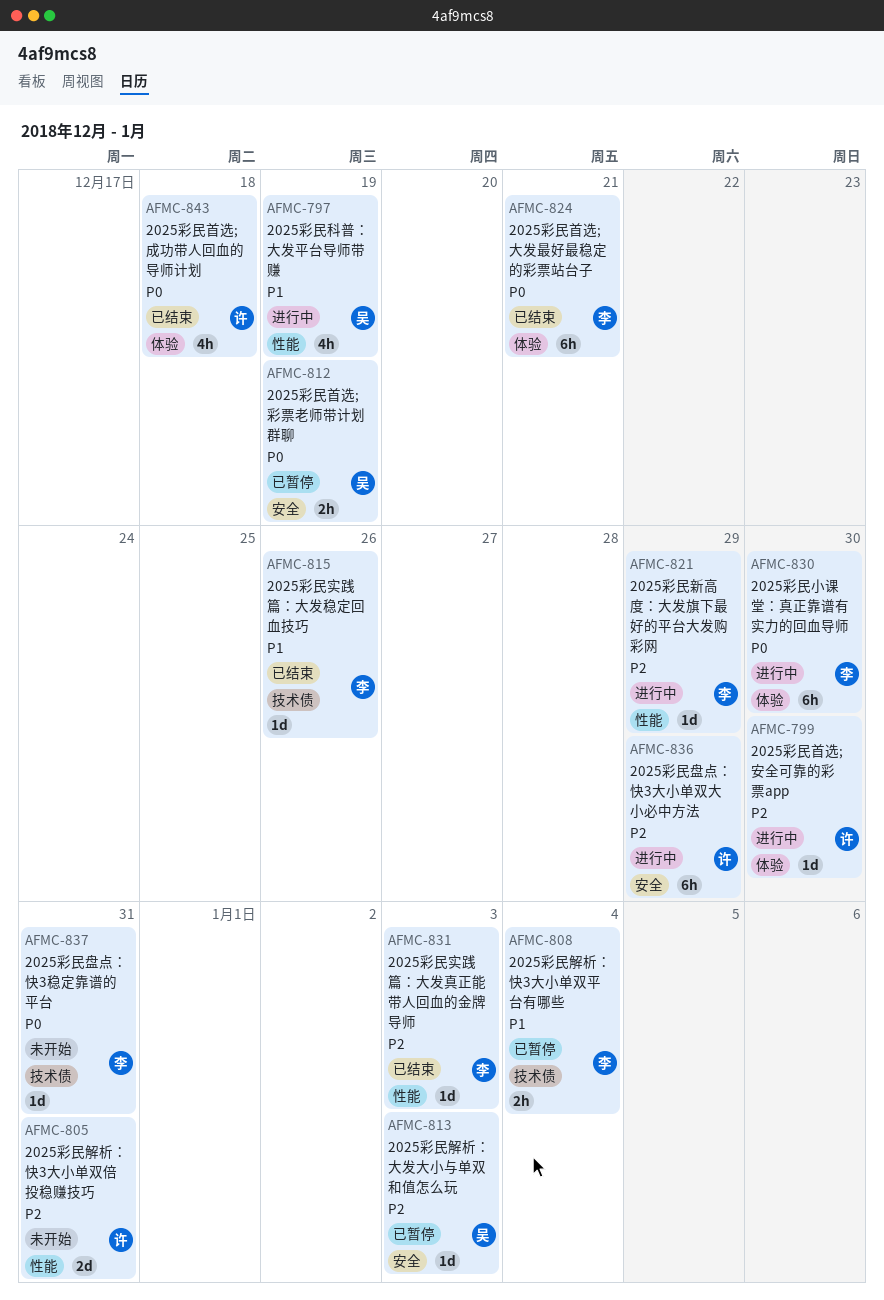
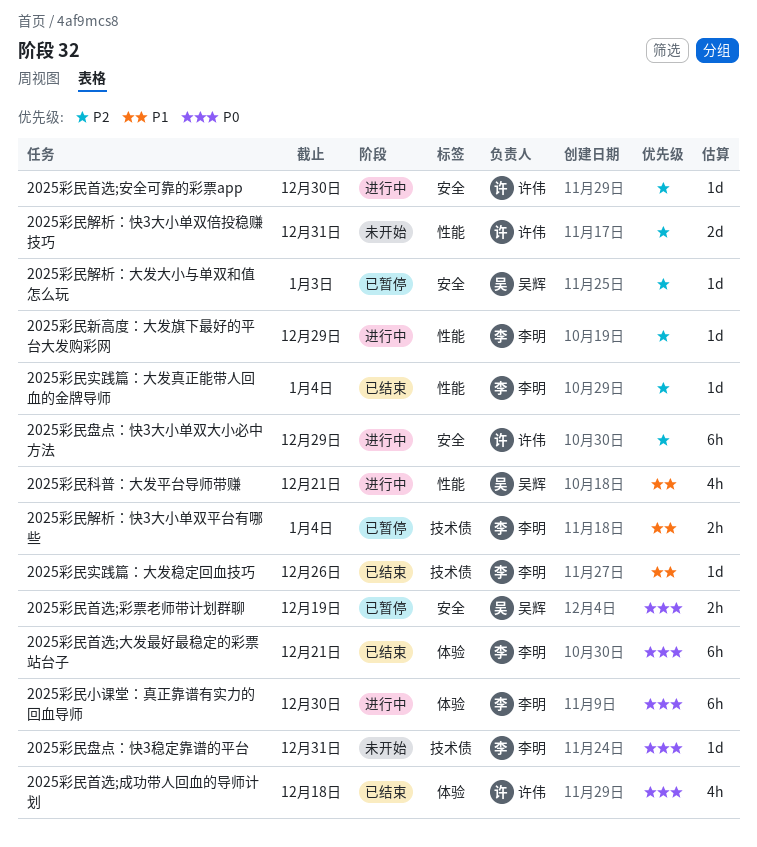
2025彩民实践篇：大发真正能带人回血的金牌导师, due: Jan 3 -> Jan 4
2025彩民科普：大发平台导师带赚, due: Dec 19 -> Dec 21
2025彩民首选;安全可靠的彩票app, label: 体验 -> 安全

